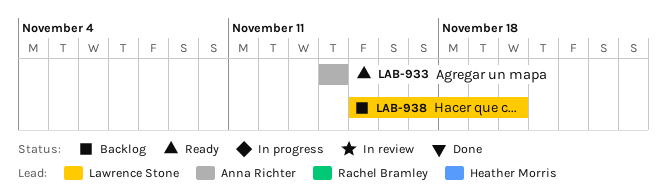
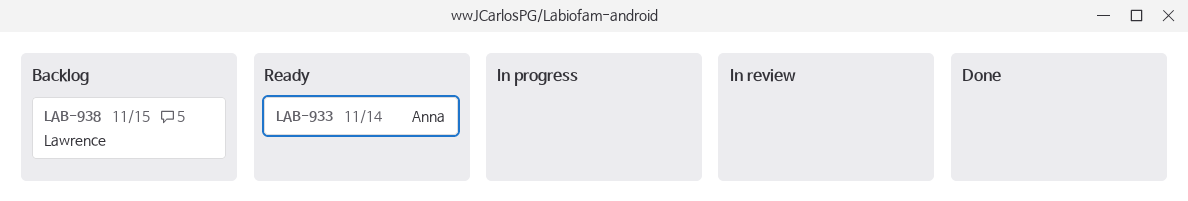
LAB-938, due: Nov 20 -> Nov 15

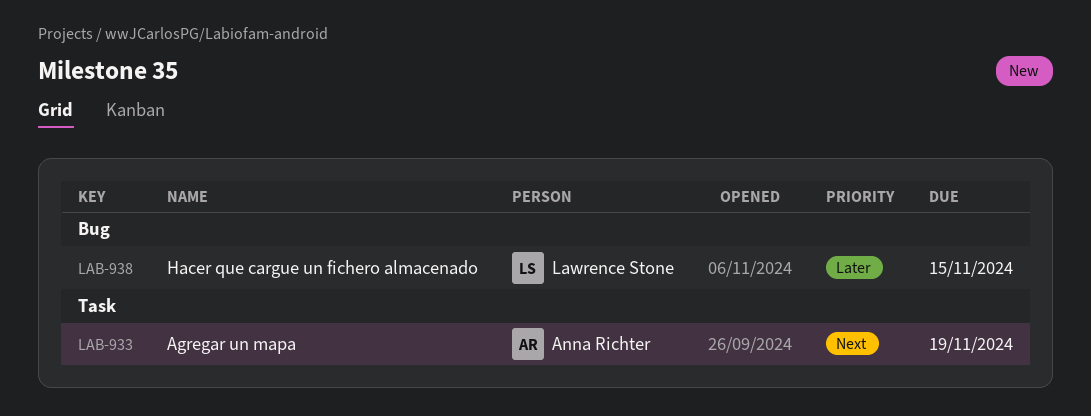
LAB-933, due: Nov 14 -> Nov 19

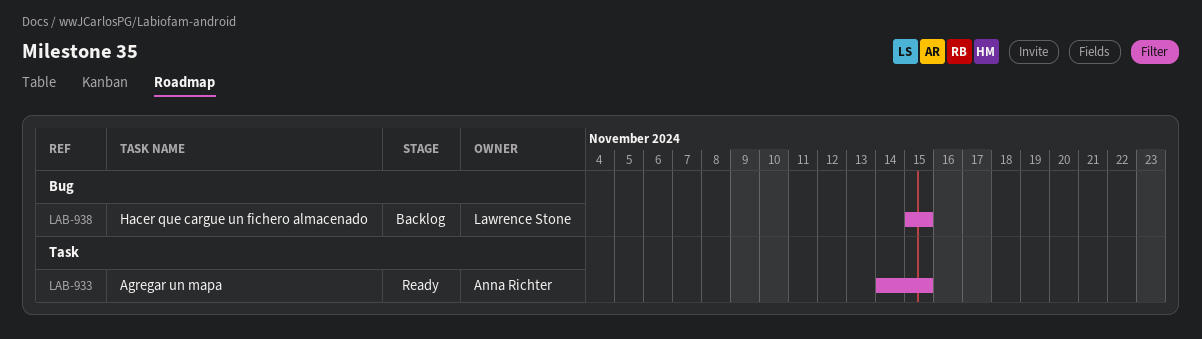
LAB-933, due: Nov 19 -> Nov 15

